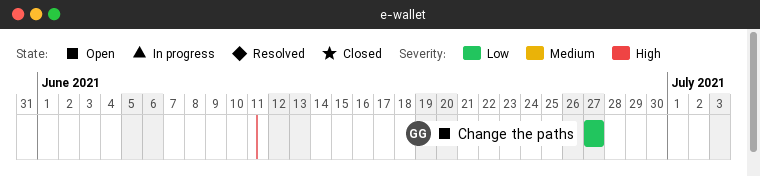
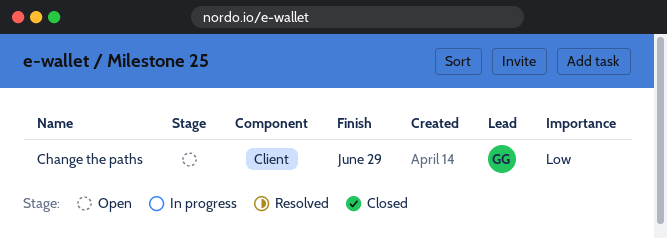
Change the paths, due: Jun 27 -> Jun 29

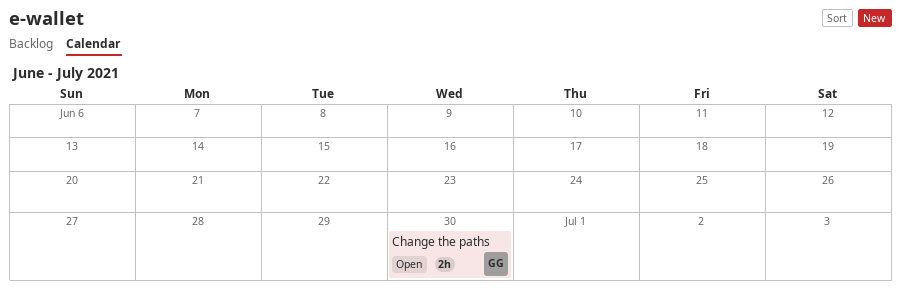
Change the paths, due: Jun 29 -> Jun 30

